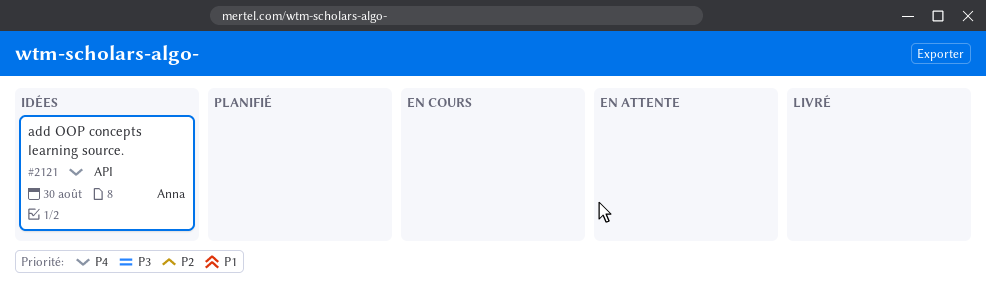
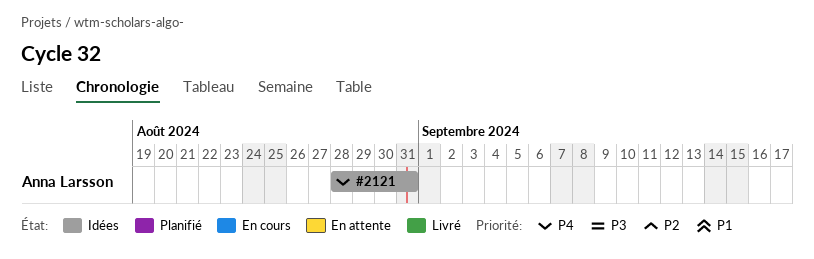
#2121, due: Aug 30 -> Aug 31

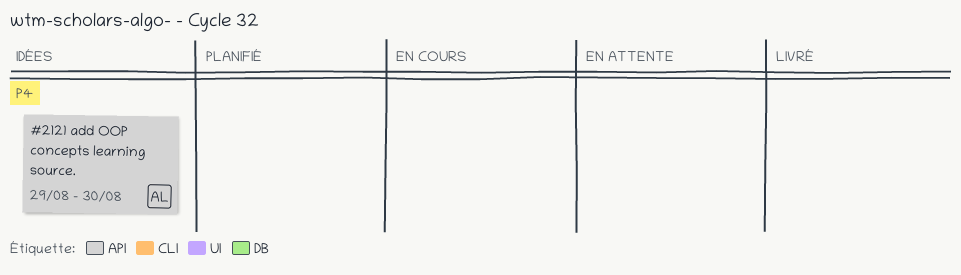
#2121, start: Aug 28 -> Aug 29
#2121, due: Aug 31 -> Aug 30

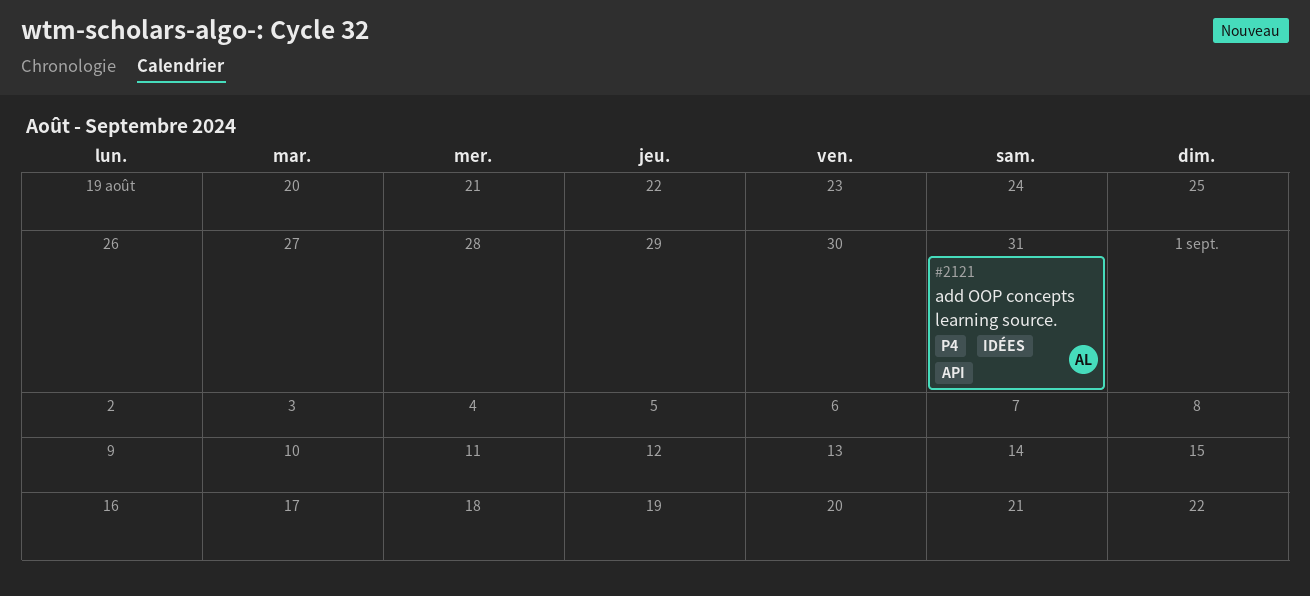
#2121, due: Aug 30 -> Aug 31

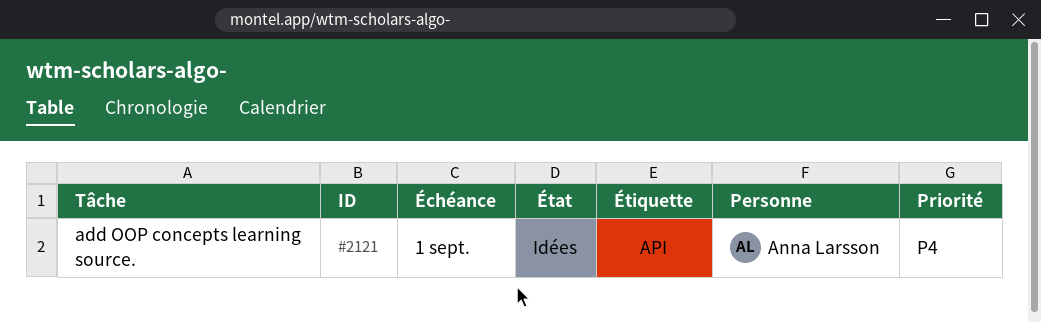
#2121, due: Aug 31 -> Sep 1

